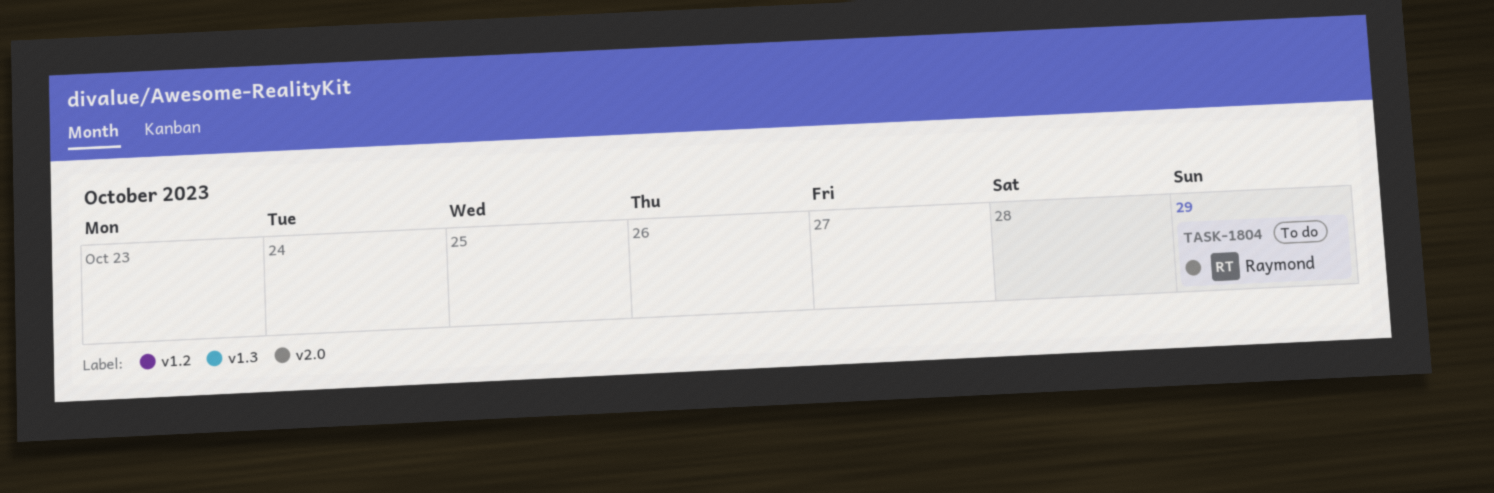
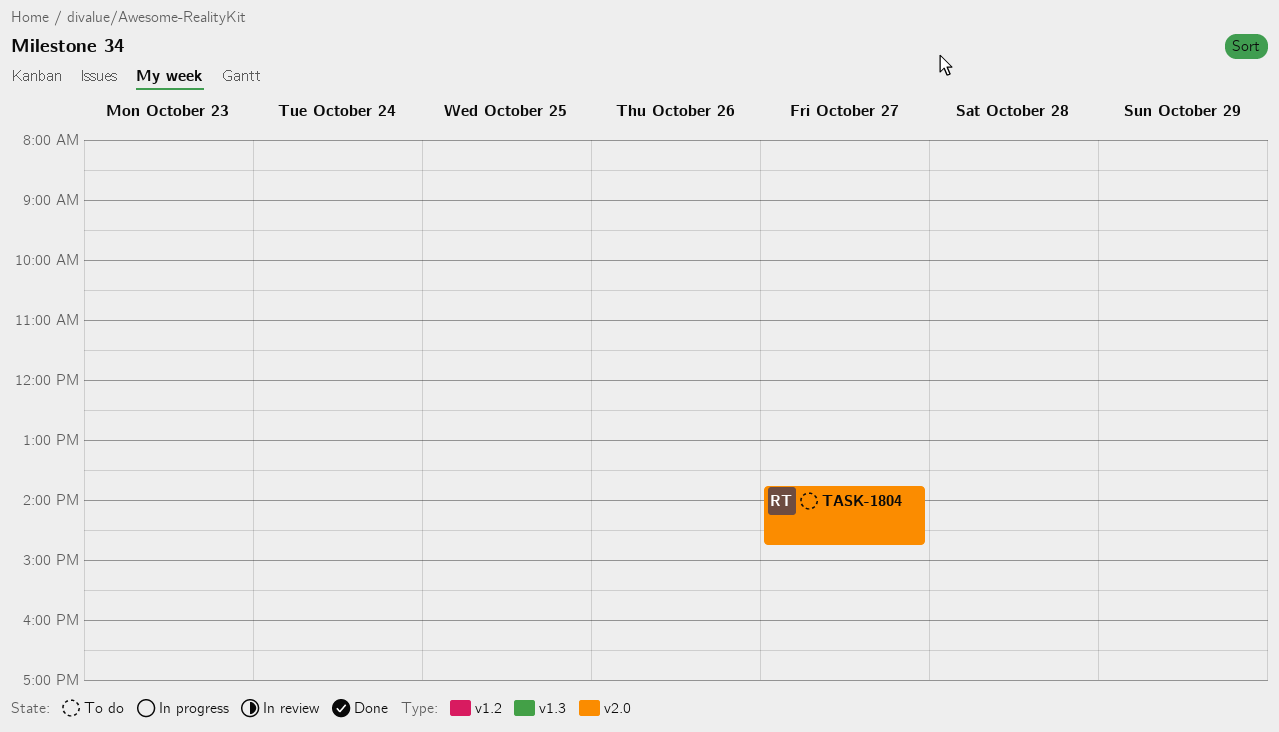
TASK-1804, day: Oct 29 -> Oct 27

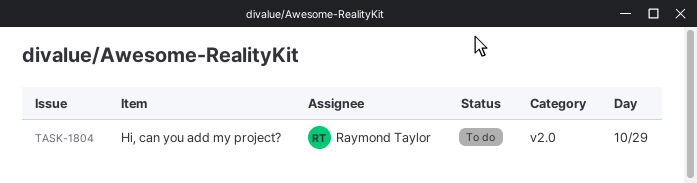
TASK-1804, day: Oct 27 -> Oct 29

